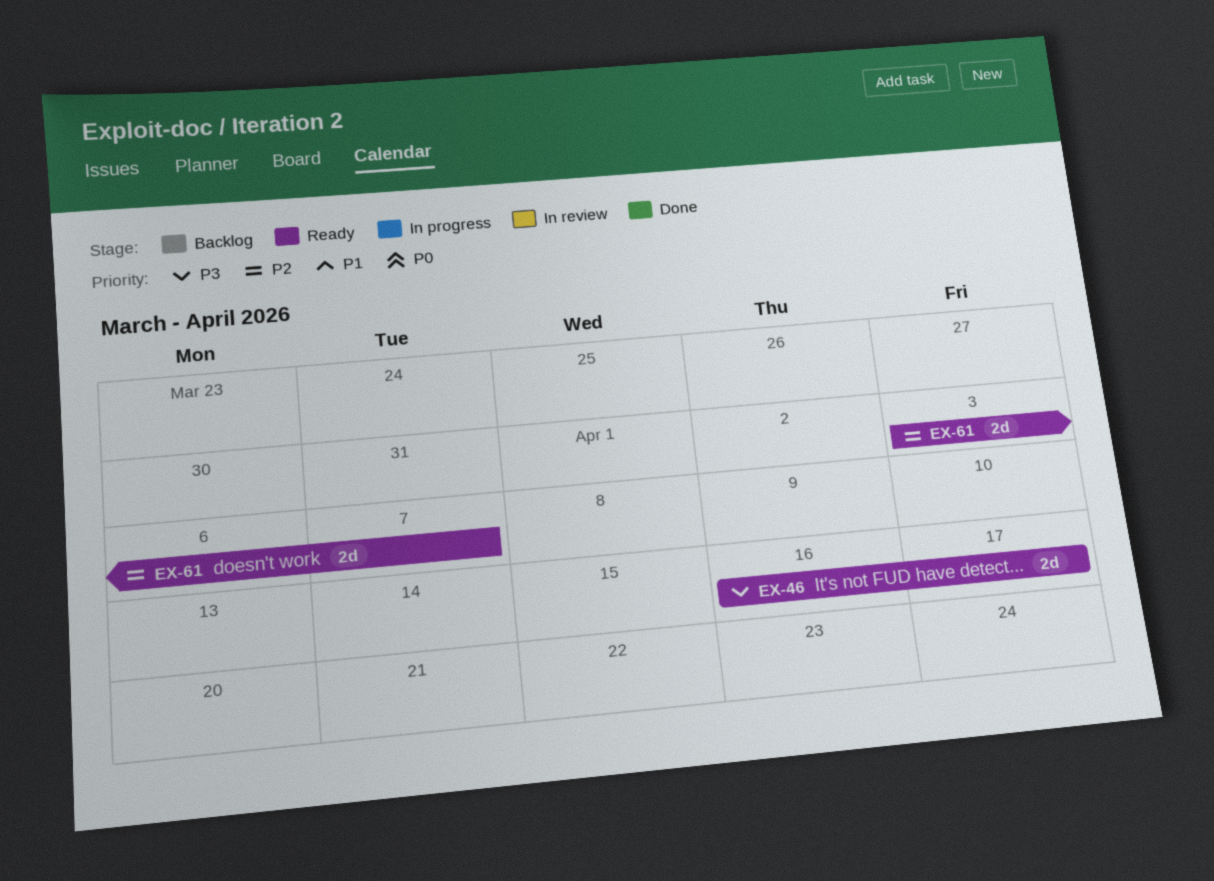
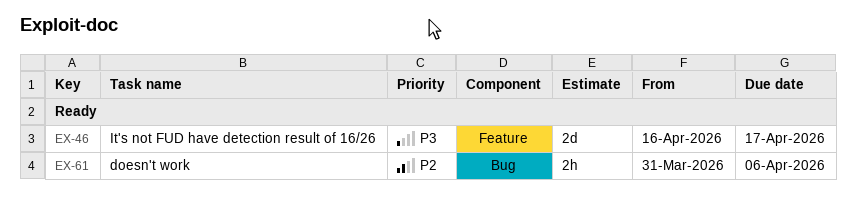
EX-61, estimate: 2d -> 2h
EX-61, start: Apr 3 -> Mar 31
EX-61, due: Apr 7 -> Apr 6

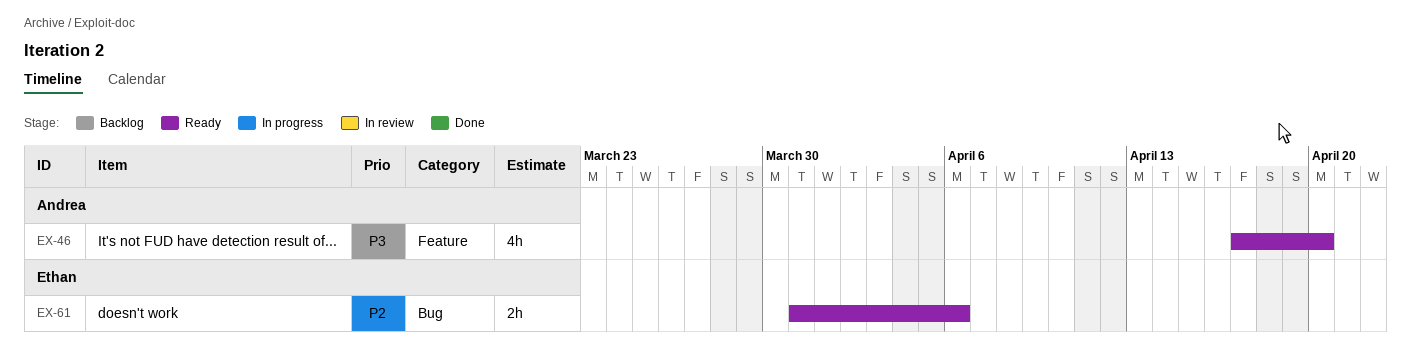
EX-46, estimate: 2d -> 4h
EX-46, start: Apr 16 -> Apr 17
EX-46, due: Apr 17 -> Apr 20

